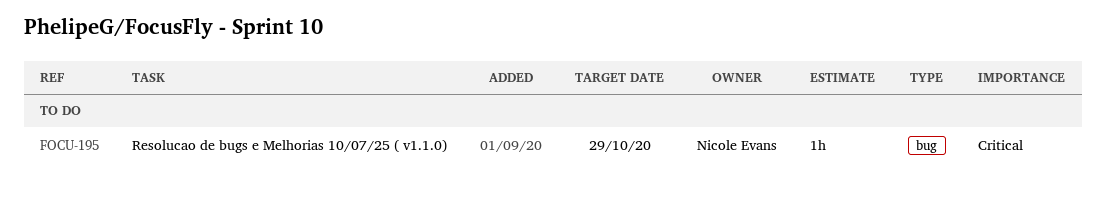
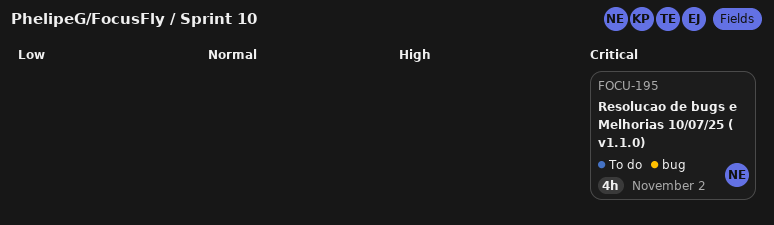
FOCU-195, estimate: 1h -> 4h
FOCU-195, due: Oct 29 -> Nov 2

